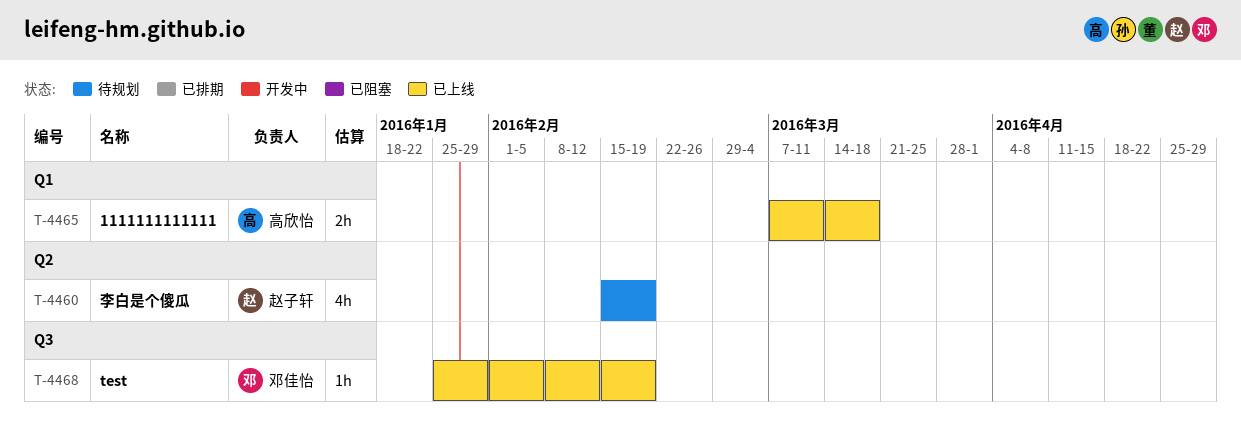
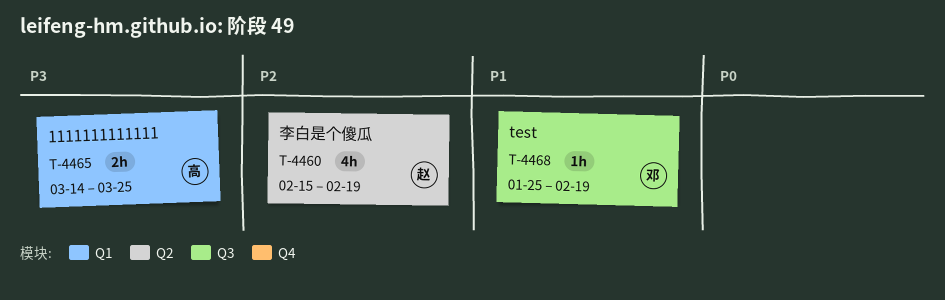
T-4465, start: Mar 7 -> Mar 14
T-4465, due: Mar 18 -> Mar 25

